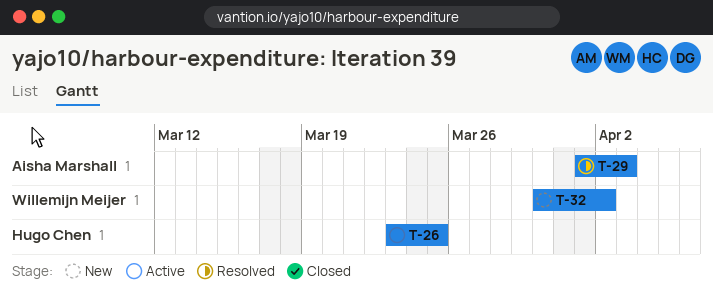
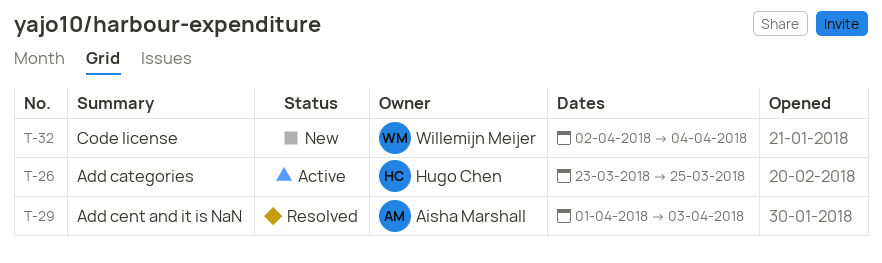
T-32, start: Mar 30 -> Apr 2
T-32, due: Apr 2 -> Apr 4

